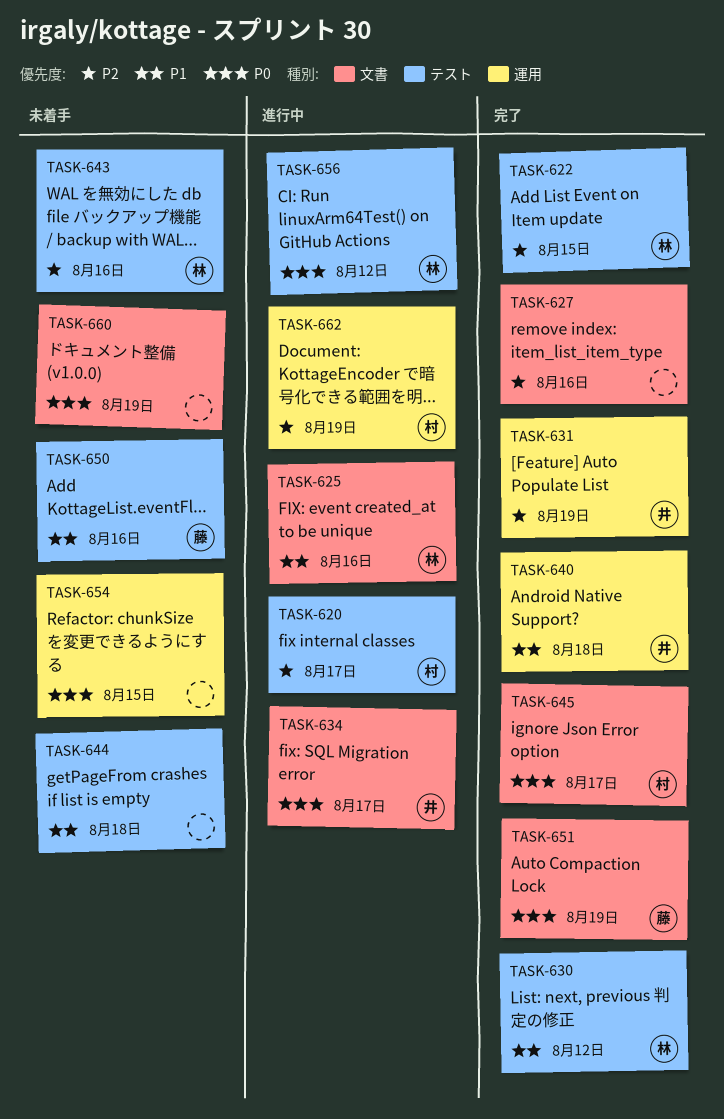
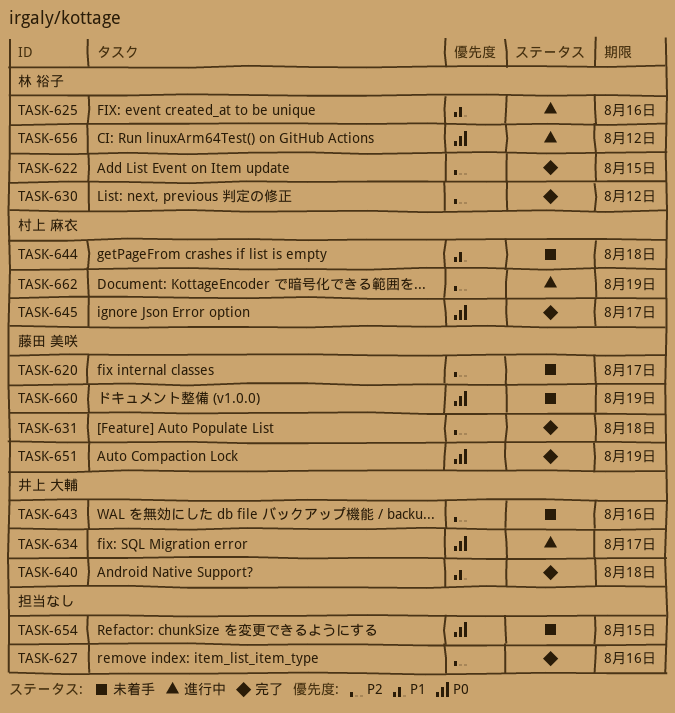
TASK-620, status: 進行中 -> 未着手
TASK-620, owner: 村上 麻衣 -> 藤田 美咲
TASK-630, priority: P1 -> P2
TASK-631, owner: 井上 大輔 -> 藤田 美咲
TASK-631, due: Aug 19 -> Aug 18
TASK-643, owner: 林 裕子 -> 井上 大輔
TASK-644, owner: none -> 村上 麻衣
TASK-650: present -> none
TASK-660, owner: none -> 藤田 美咲

